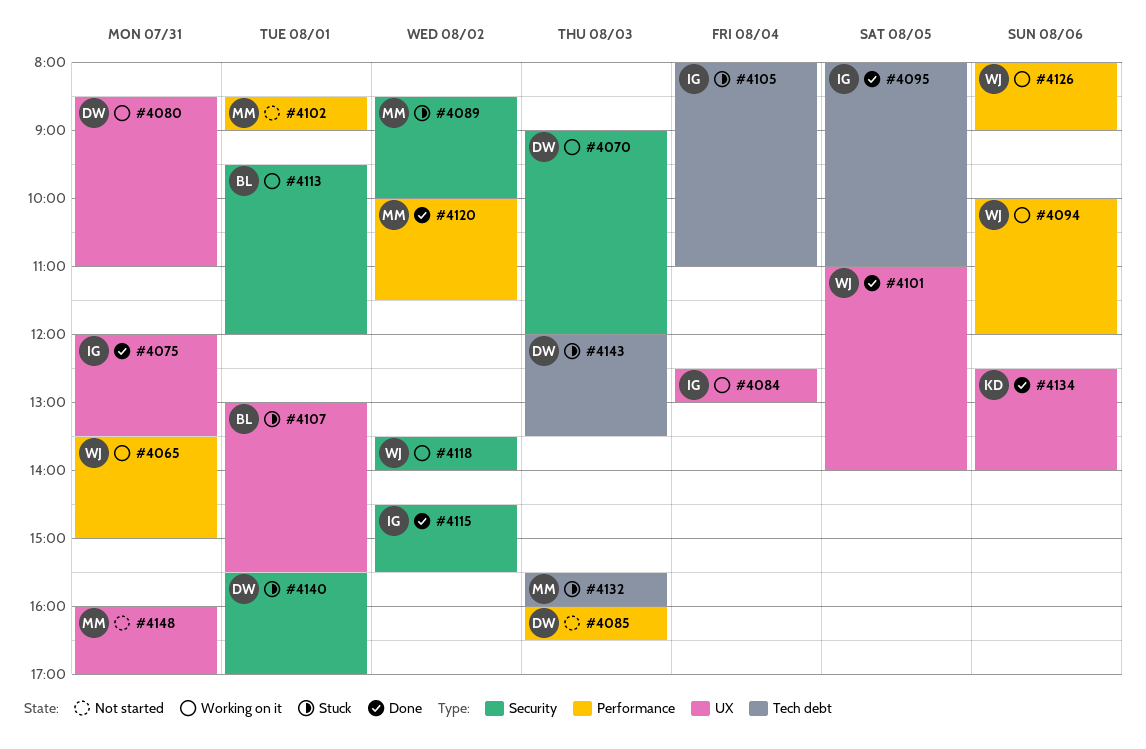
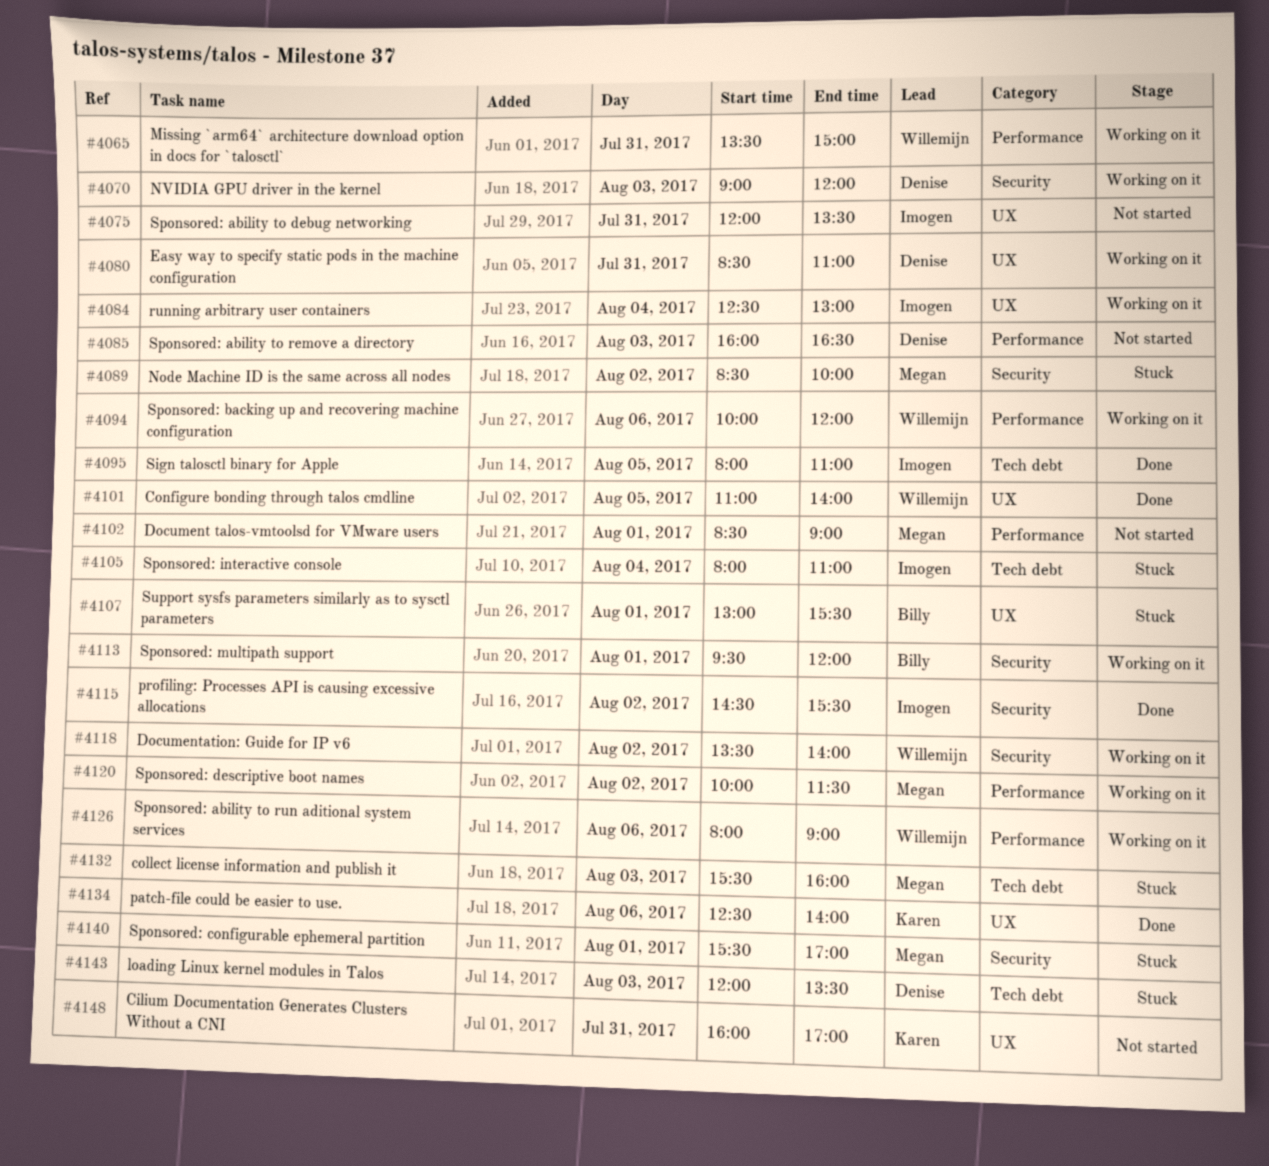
#4075, status: Done -> Not started
#4120, status: Done -> Working on it
#4140, owner: Denise -> Megan
#4148, owner: Megan -> Karen

